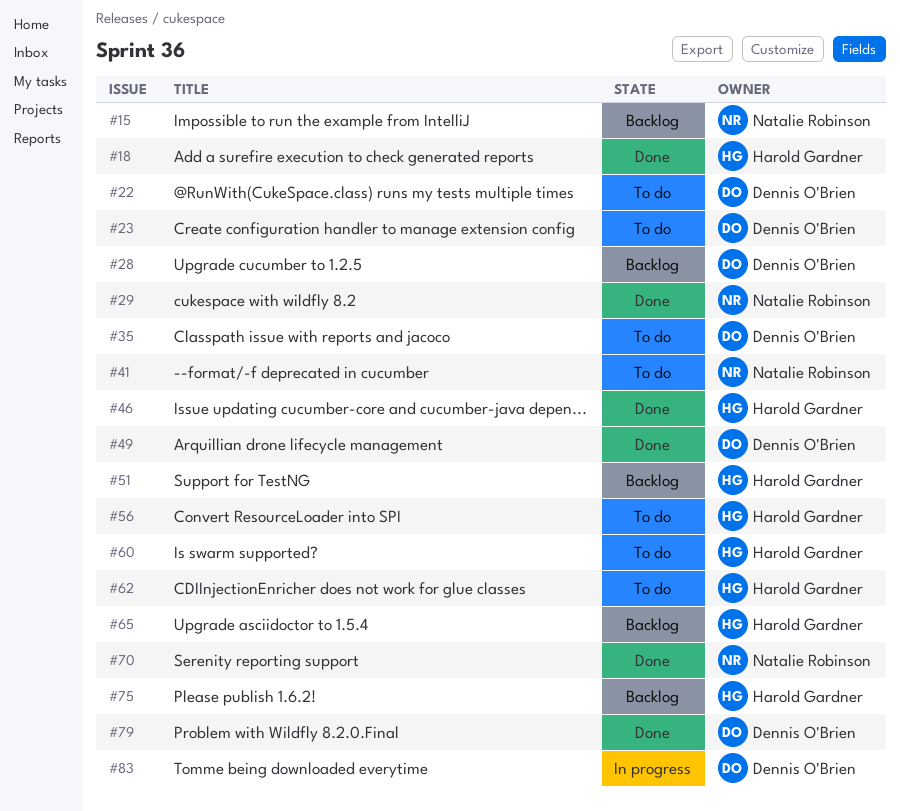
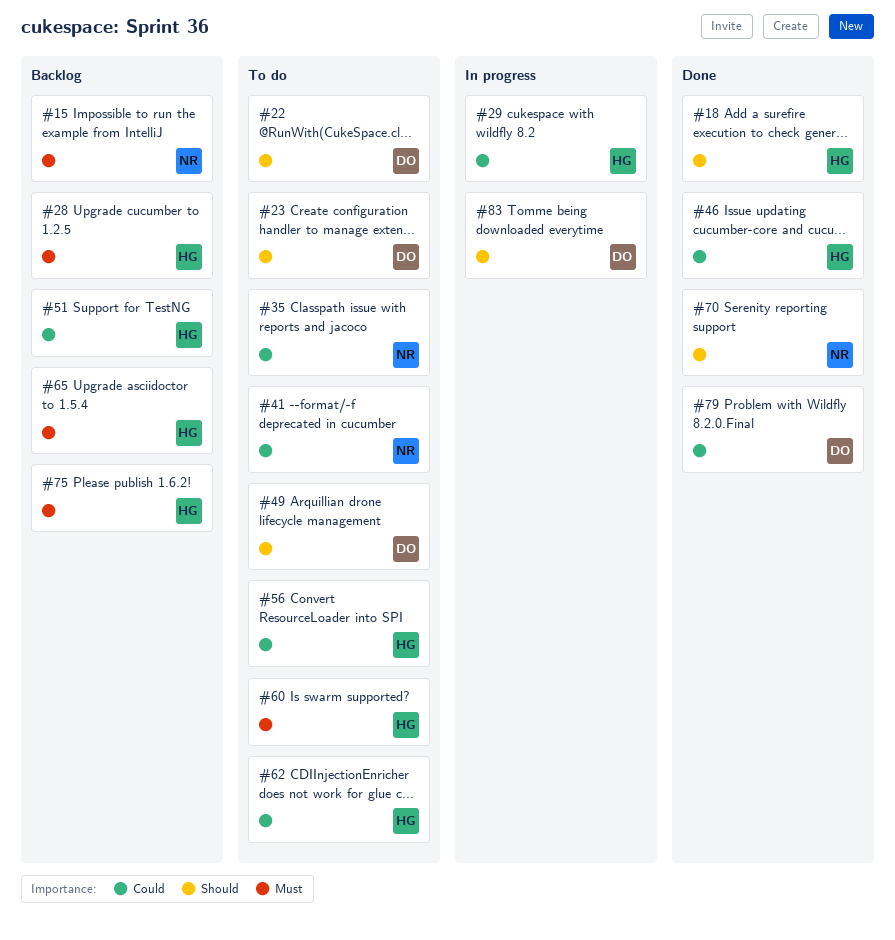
#28, owner: Dennis O'Brien -> Harold Gardner
#29, status: Done -> In progress
#29, owner: Natalie Robinson -> Harold Gardner
#35, owner: Dennis O'Brien -> Natalie Robinson
#49, status: Done -> To do

